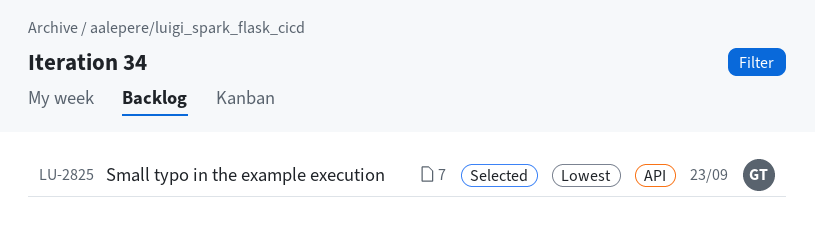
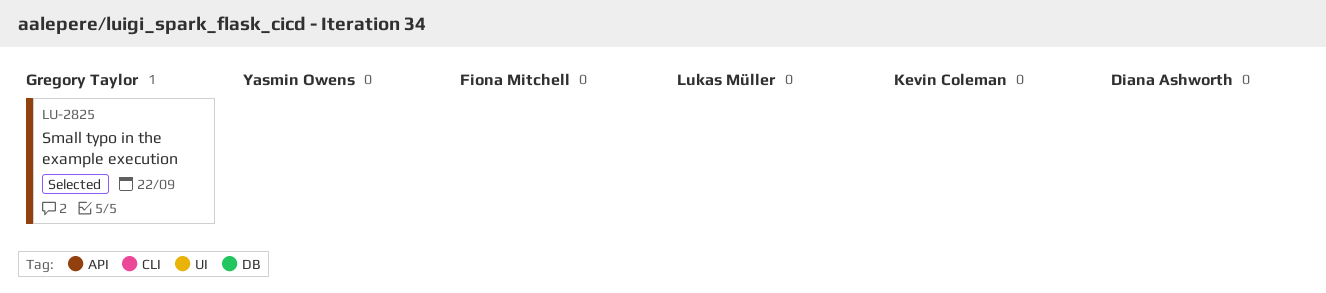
LU-2825, due: Sep 23 -> Sep 22

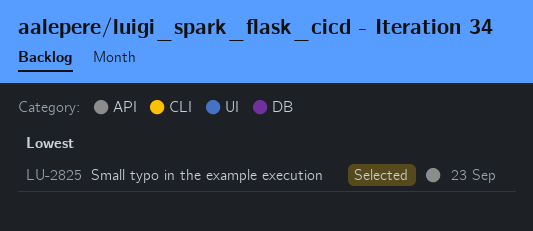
LU-2825, due: Sep 22 -> Sep 23

